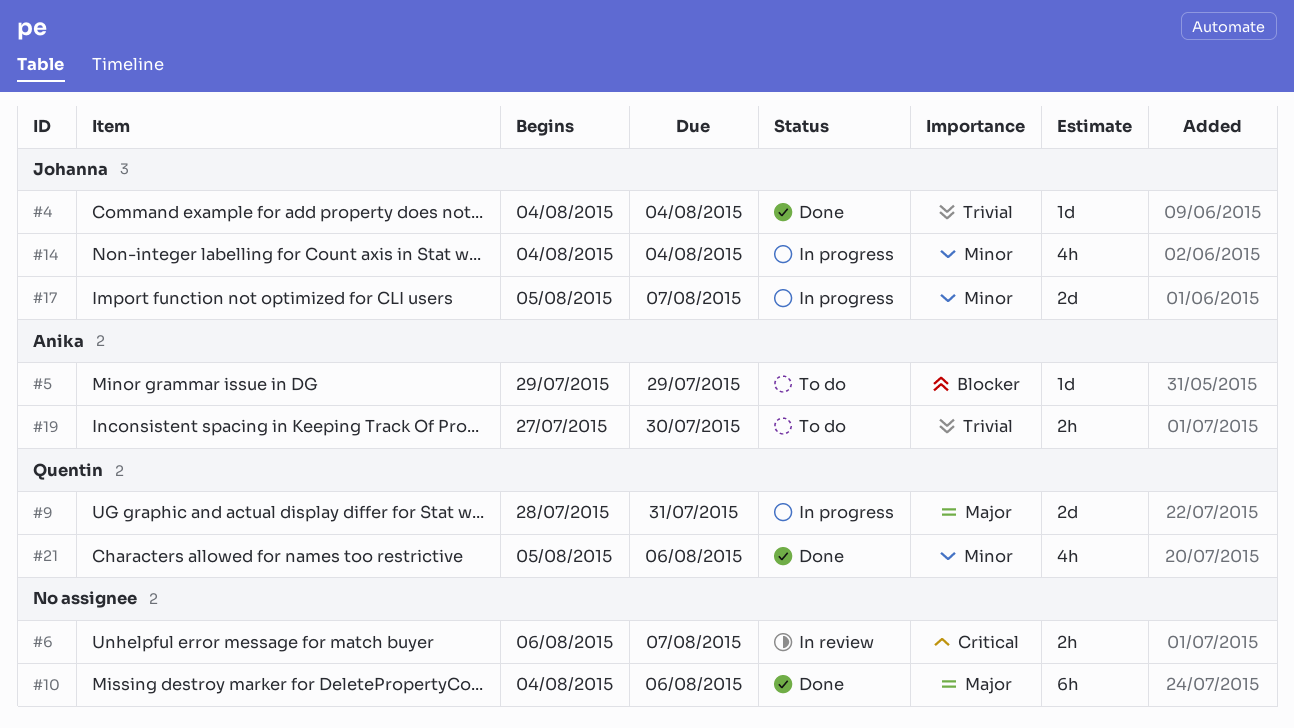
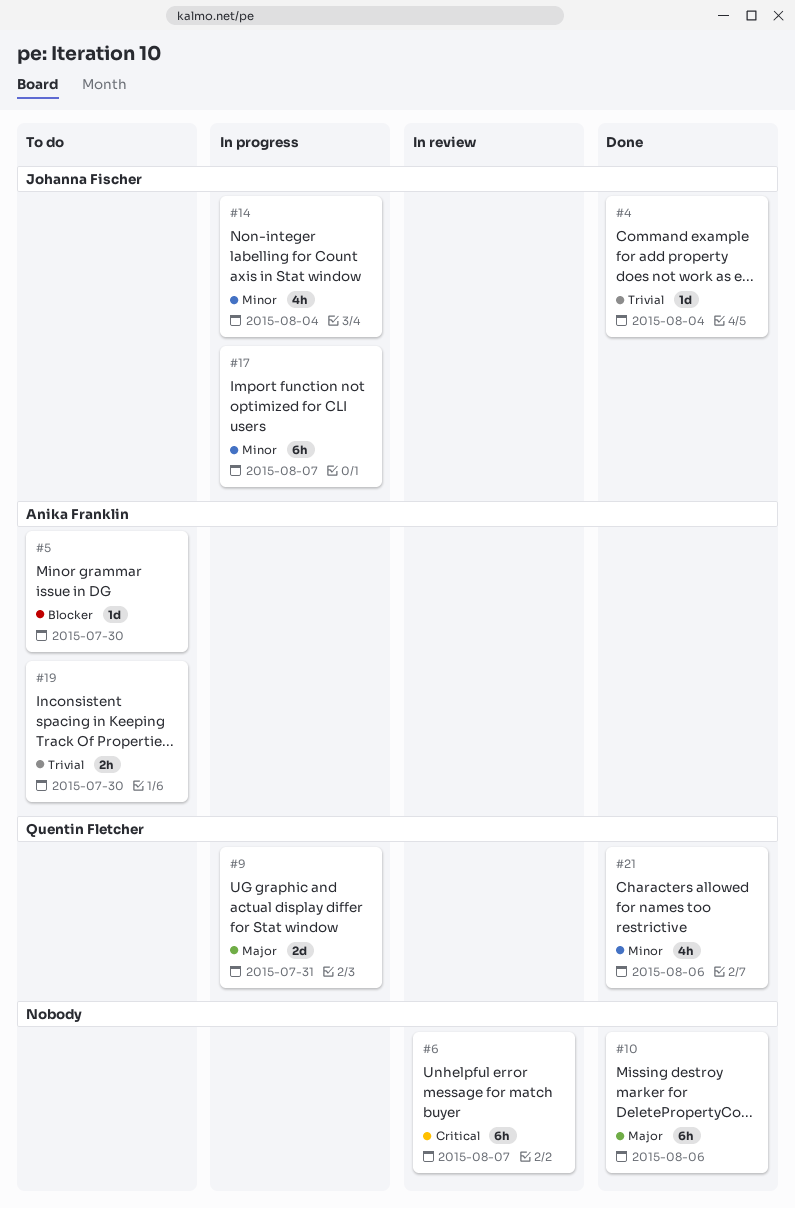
#5, due: Jul 29 -> Jul 30
#6, estimate: 2h -> 6h
#17, estimate: 2d -> 6h

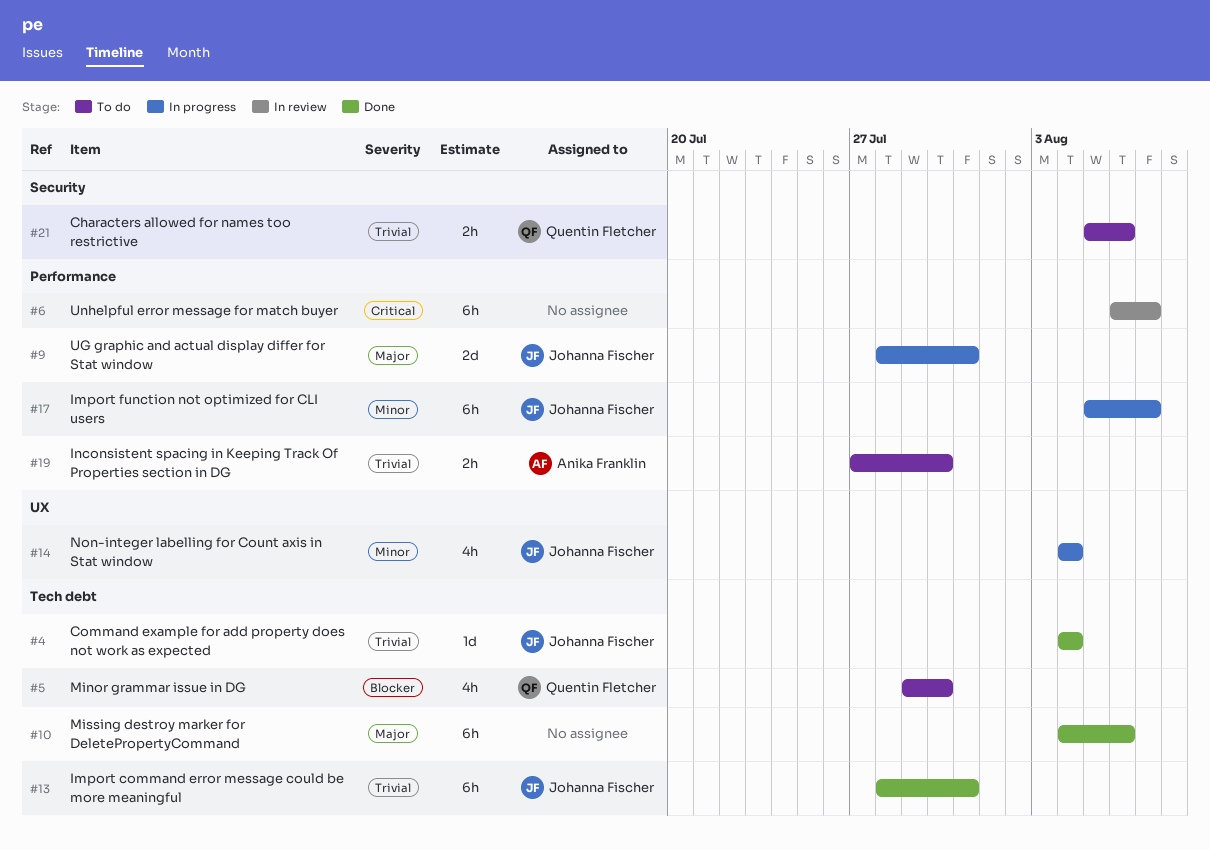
#5, owner: Anika Franklin -> Quentin Fletcher
#5, estimate: 1d -> 4h
#9, owner: Quentin Fletcher -> Johanna Fischer
#13: none -> present
#21, status: Done -> To do
#21, priority: Minor -> Trivial
#21, estimate: 4h -> 2h

